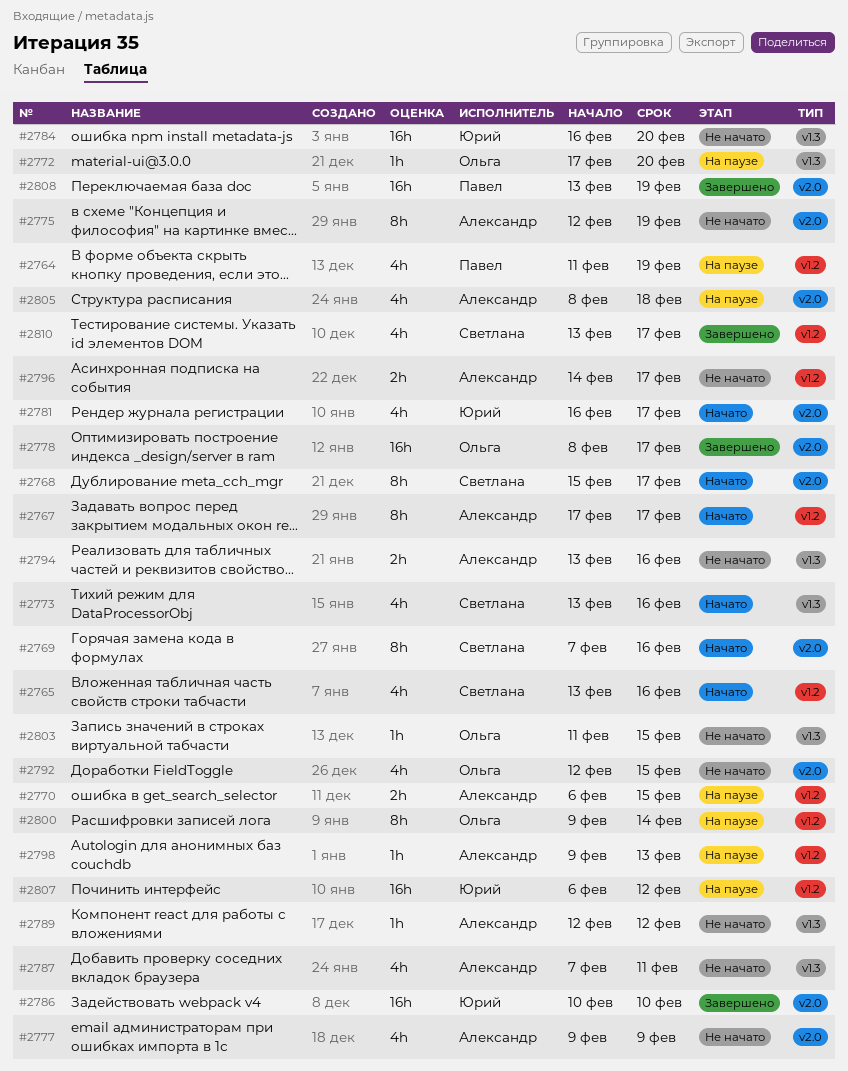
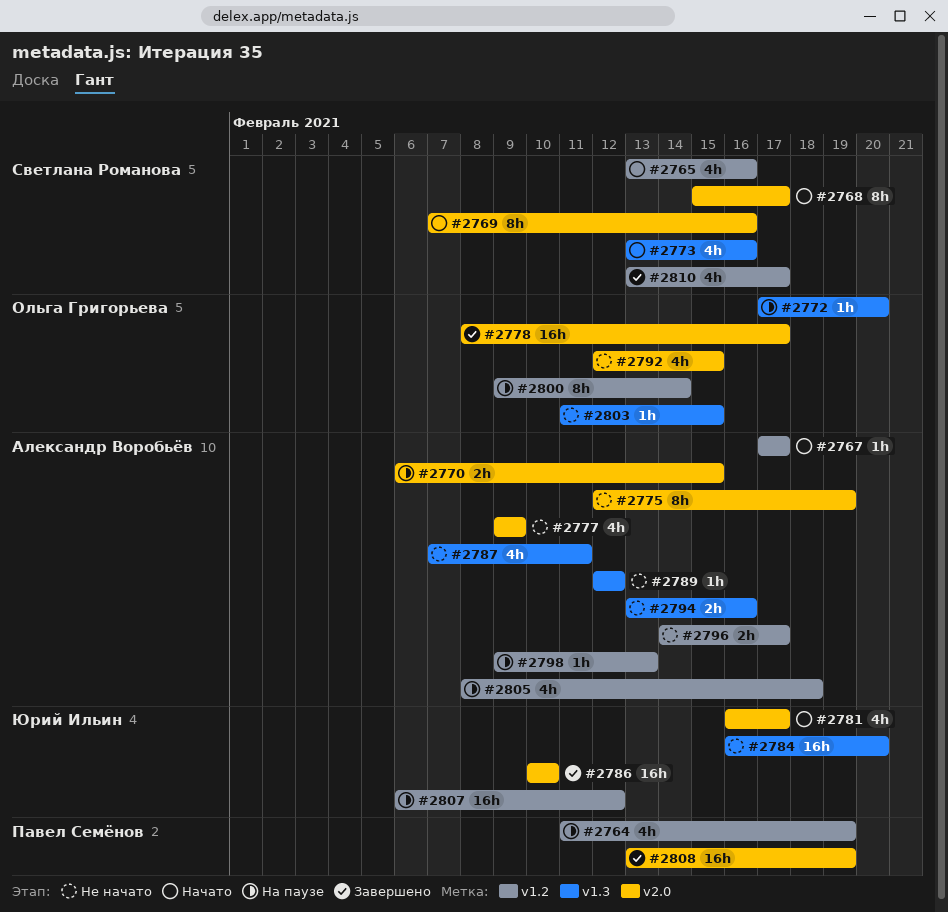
#2767, estimate: 8h -> 1h
#2770, label: v1.2 -> v2.0
#2805, label: v2.0 -> v1.2

